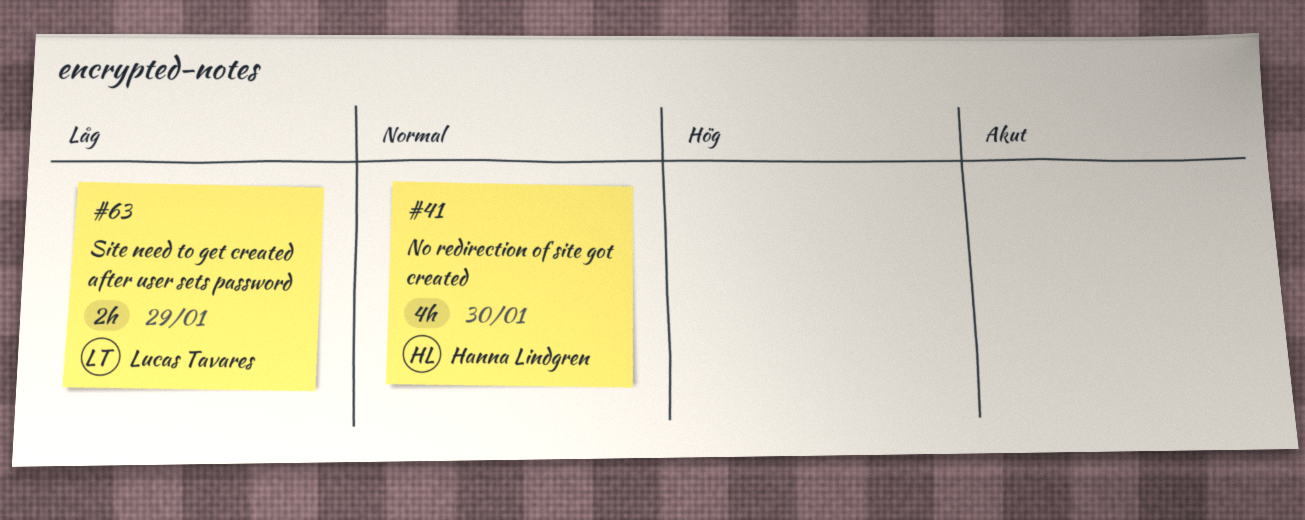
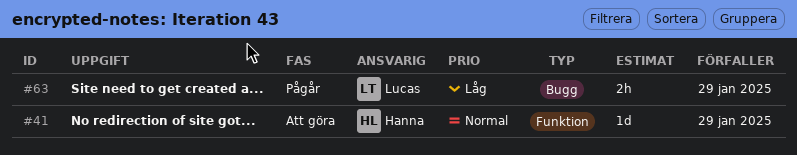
#41, estimate: 4h -> 1d
#41, due: Jan 30 -> Jan 29

